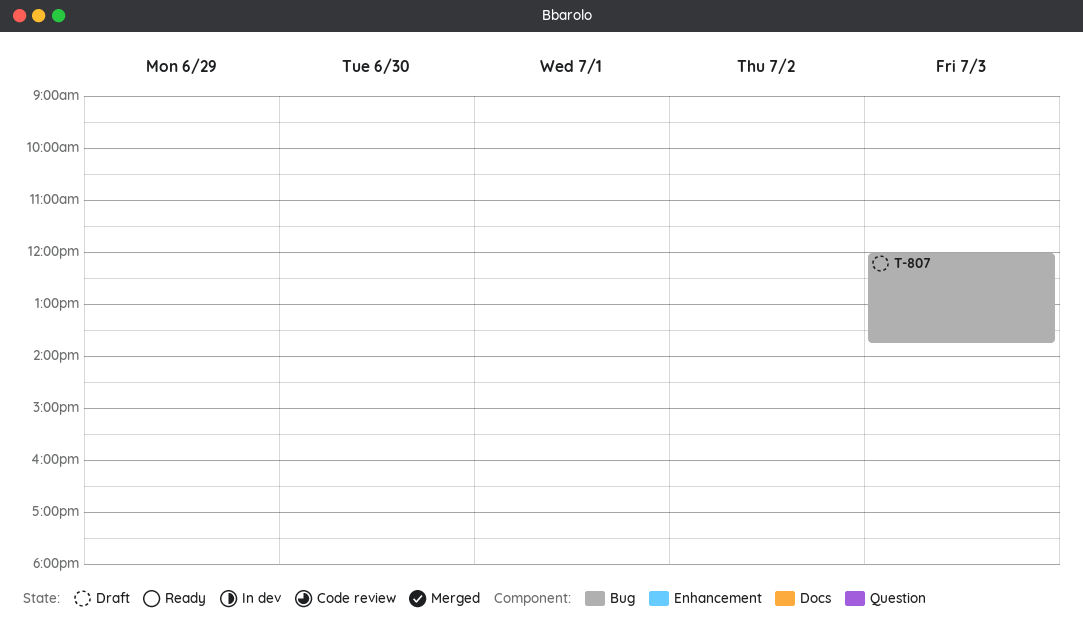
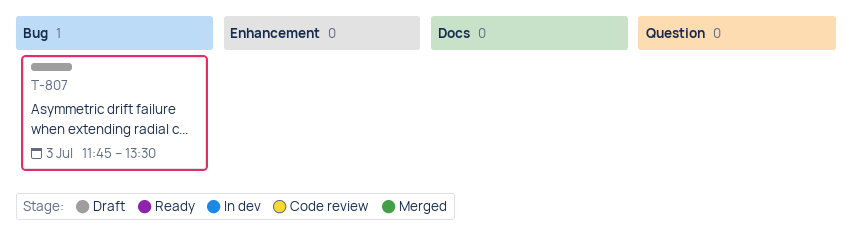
T-807, begins: 12:00 -> 11:45
T-807, ends: 13:45 -> 13:30

